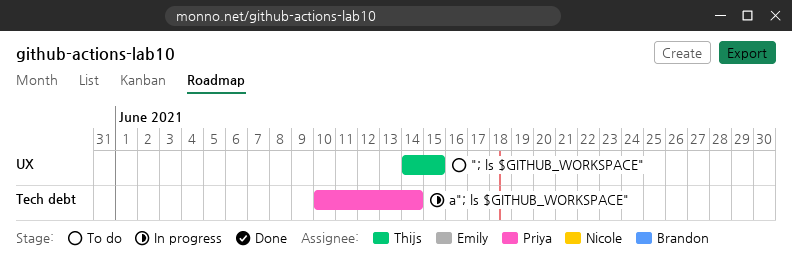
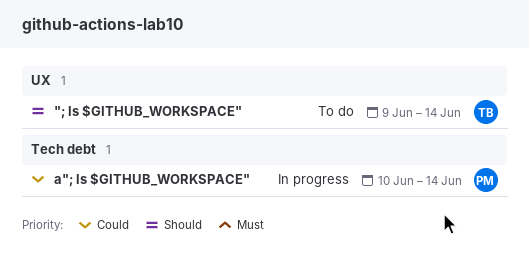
"; ls $GITHUB_WORKSPACE", start: Jun 14 -> Jun 9
"; ls $GITHUB_WORKSPACE", due: Jun 15 -> Jun 14

